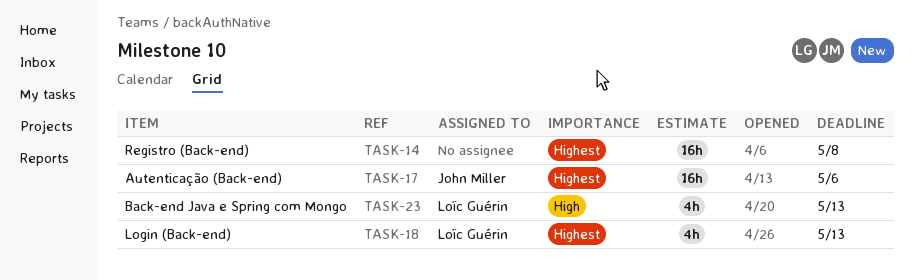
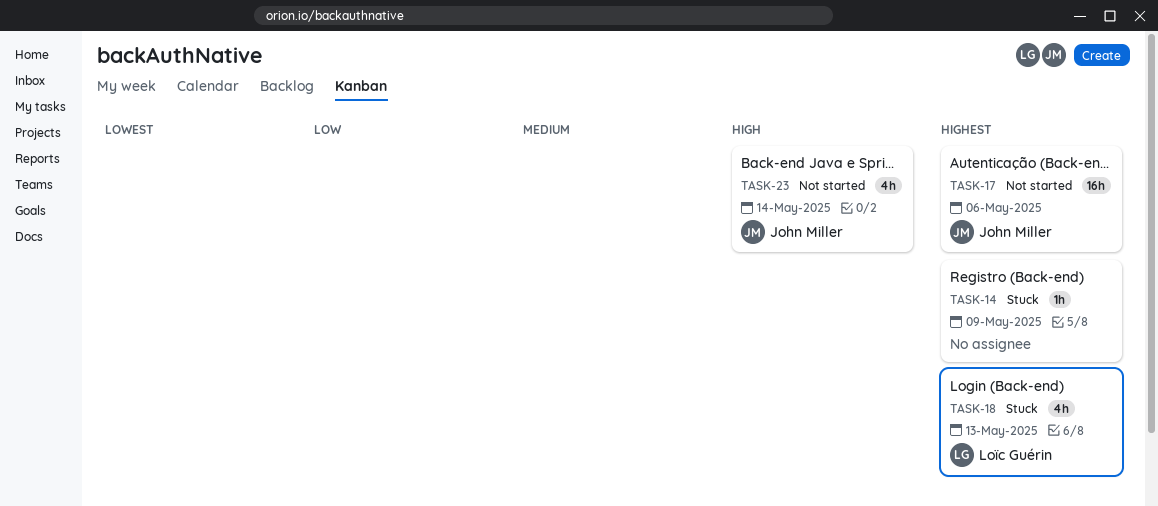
TASK-14, estimate: 16h -> 1h
TASK-14, due: May 8 -> May 9
TASK-23, owner: Loïc Guérin -> John Miller
TASK-23, due: May 13 -> May 14

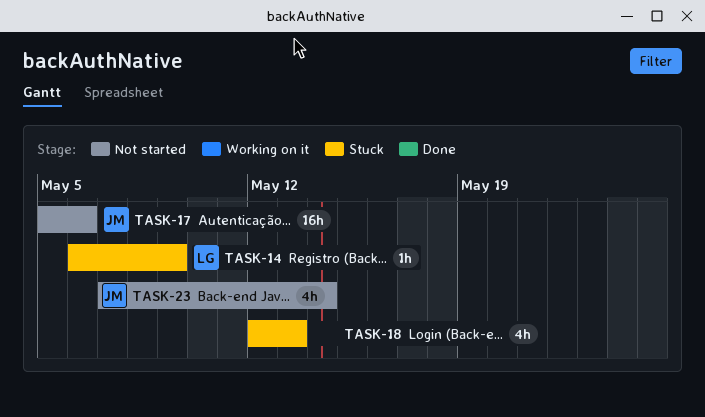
TASK-14, owner: none -> Loïc Guérin
TASK-18, owner: Loïc Guérin -> none

